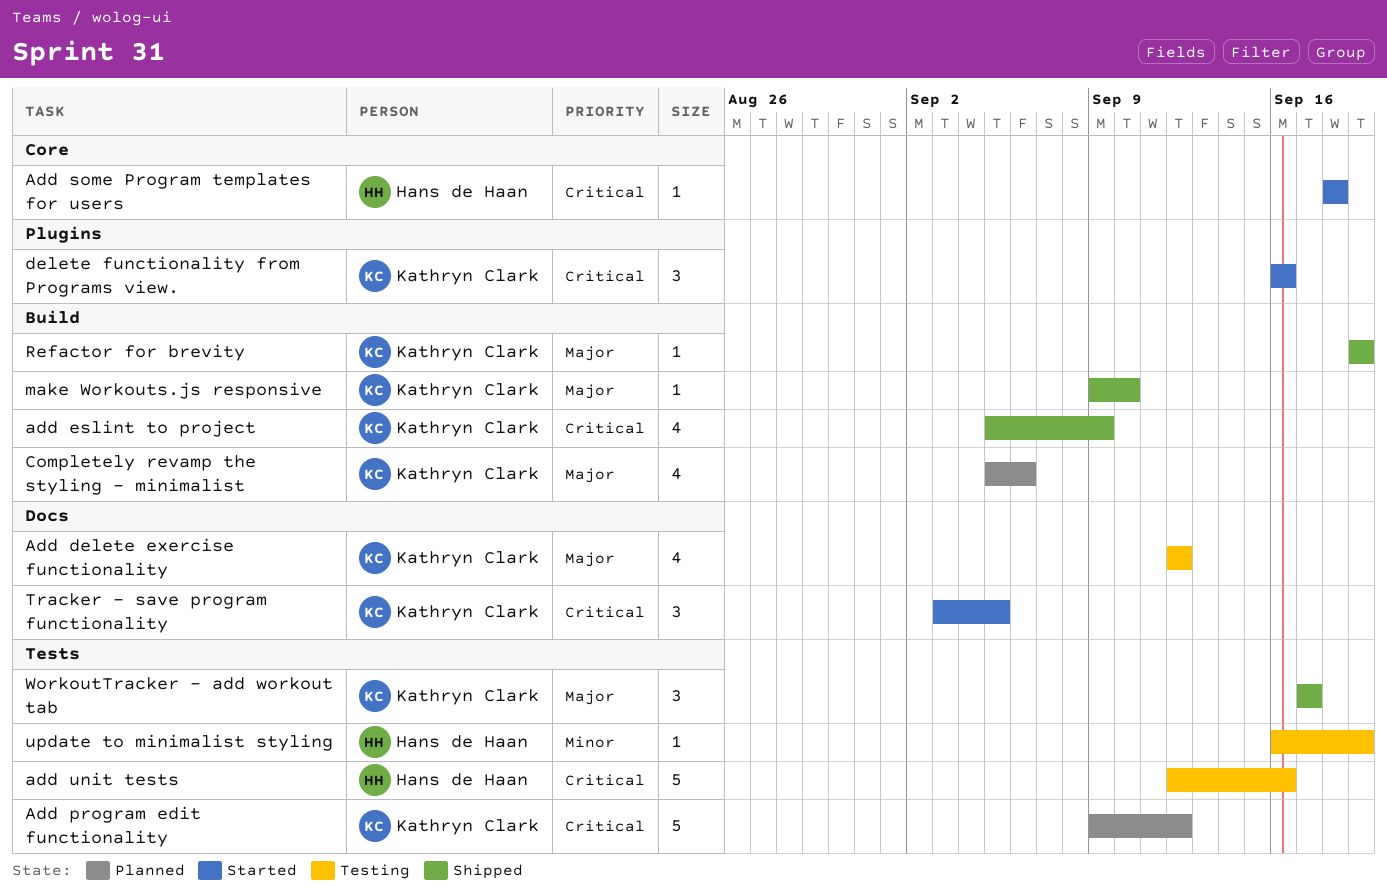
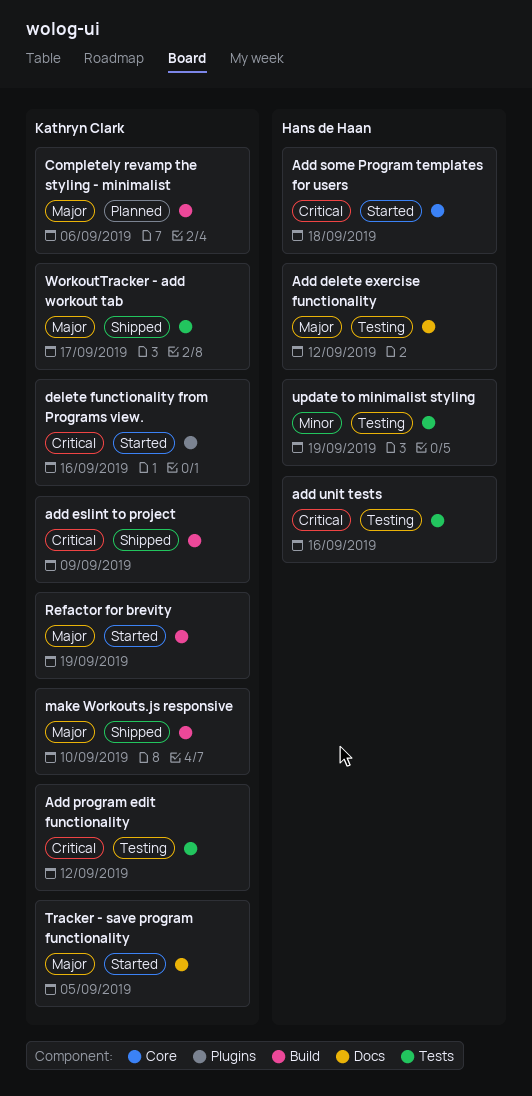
Add delete exercise functionality, owner: Kathryn Clark -> Hans de Haan
Add program edit functionality, status: Planned -> Testing
Refactor for brevity, status: Shipped -> Started
Tracker - save program functionality, priority: Critical -> Major

